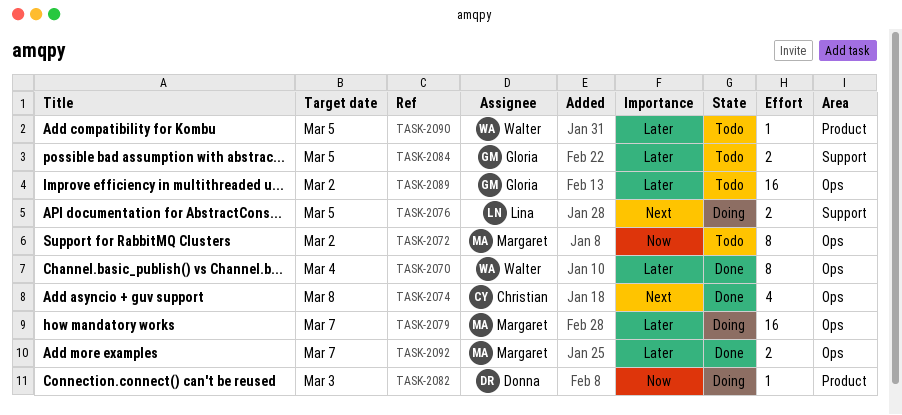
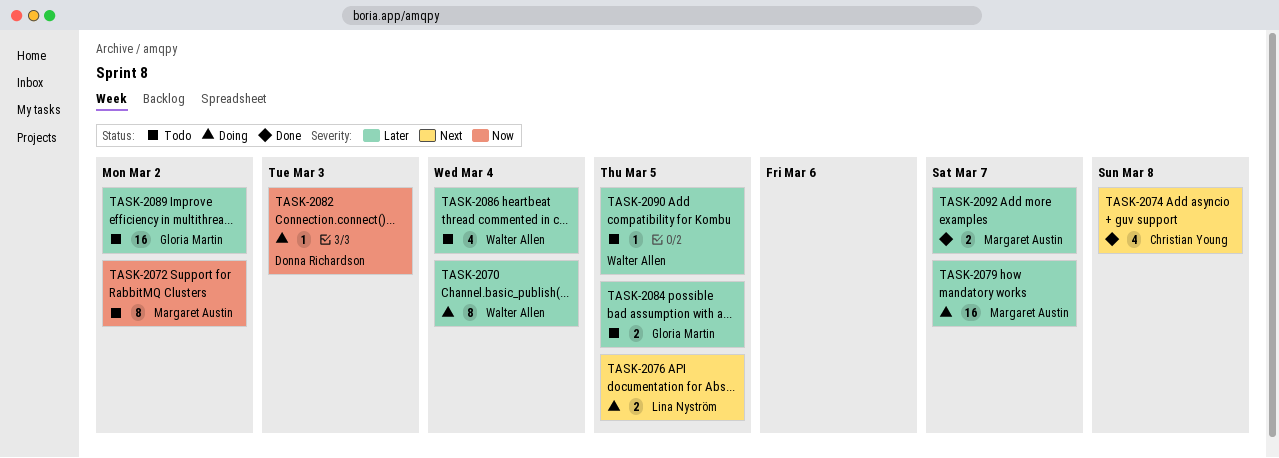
TASK-2070, status: Done -> Doing
TASK-2086: none -> present

